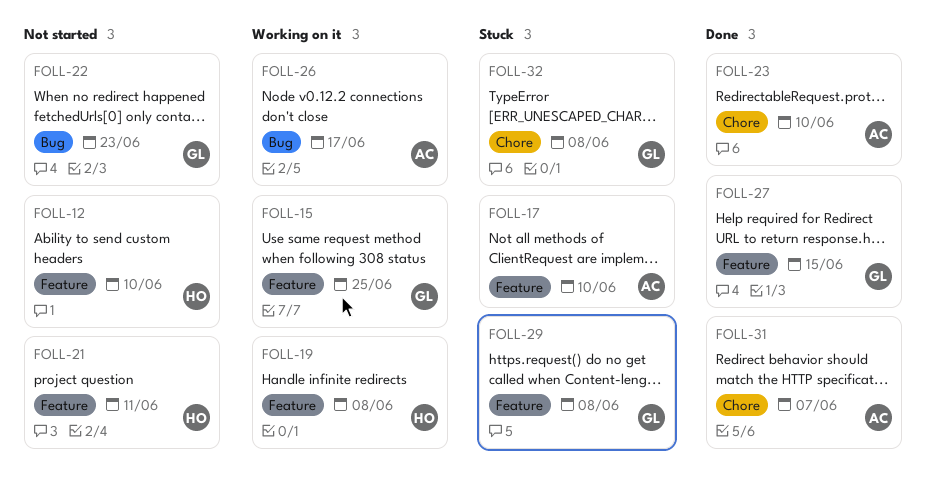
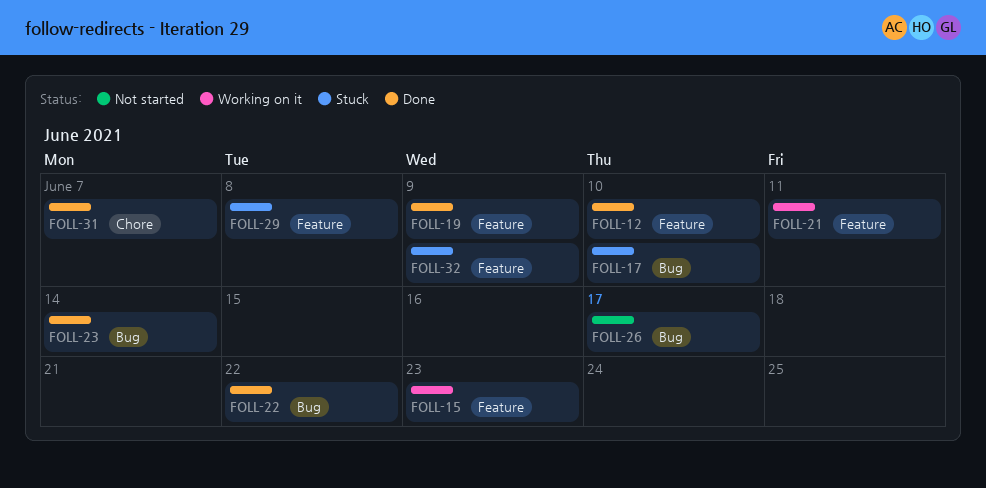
FOLL-12, status: Not started -> Done
FOLL-15, due: Jun 25 -> Jun 23
FOLL-17, label: Feature -> Bug
FOLL-19, status: Working on it -> Done
FOLL-19, due: Jun 8 -> Jun 9
FOLL-21, status: Not started -> Working on it
FOLL-22, status: Not started -> Done
FOLL-22, due: Jun 23 -> Jun 22
FOLL-23, label: Chore -> Bug
FOLL-23, due: Jun 10 -> Jun 14
FOLL-26, status: Working on it -> Not started
FOLL-27: present -> none
FOLL-32, label: Chore -> Feature
FOLL-32, due: Jun 8 -> Jun 9

